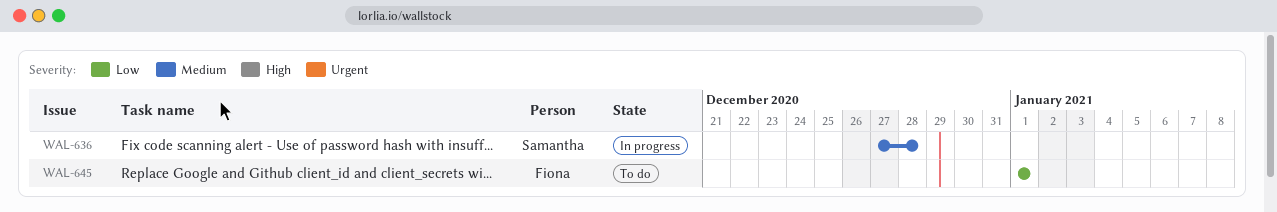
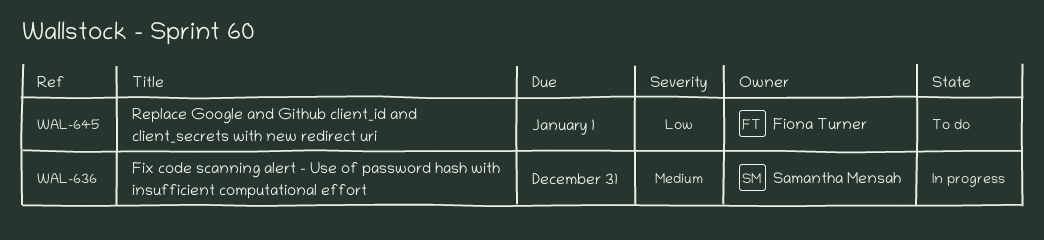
WAL-636, due: Dec 28 -> Dec 31

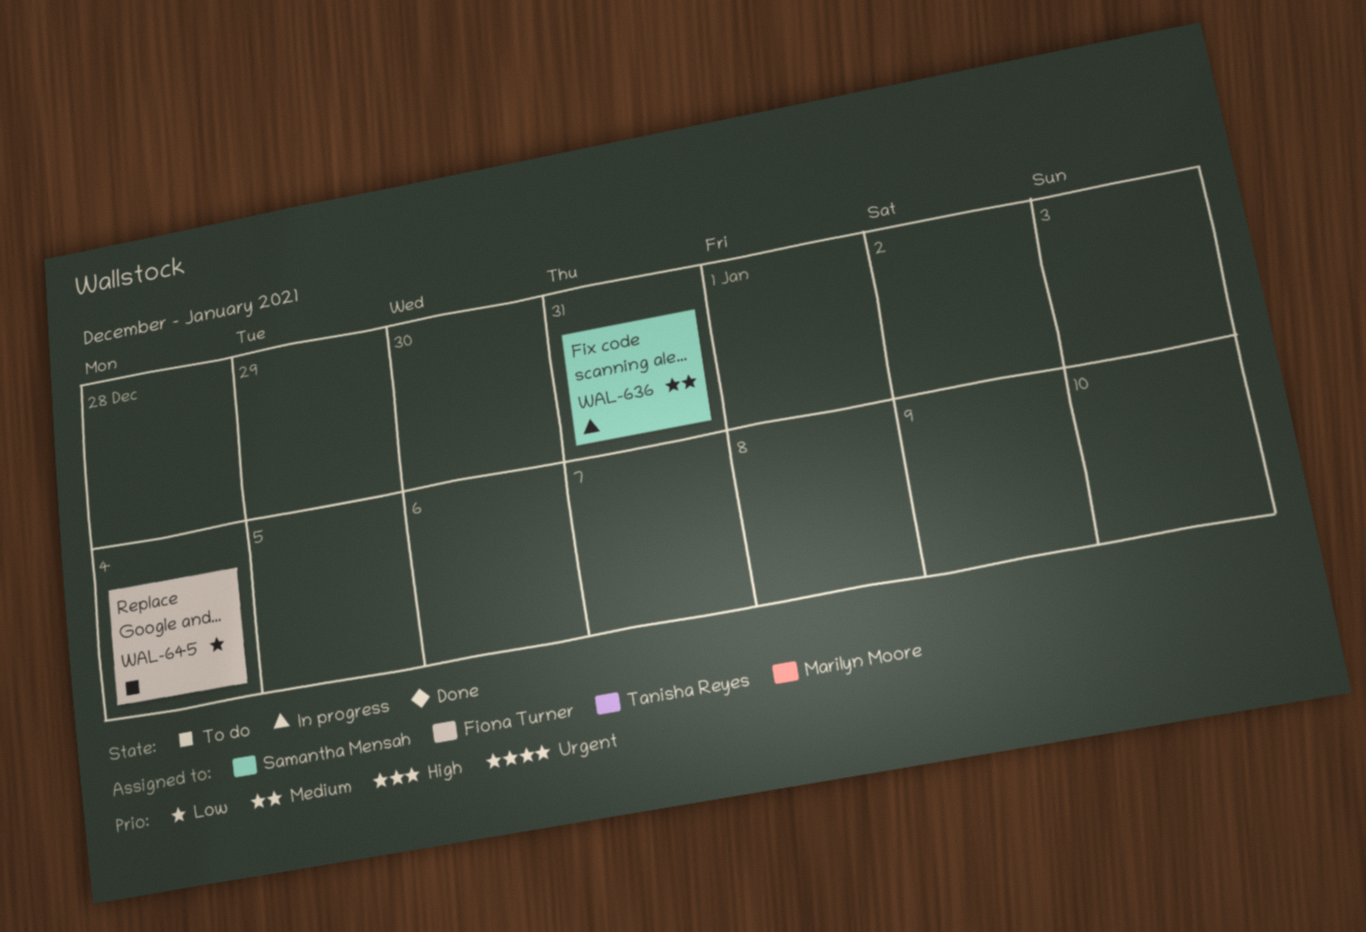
WAL-645, due: Jan 1 -> Jan 4

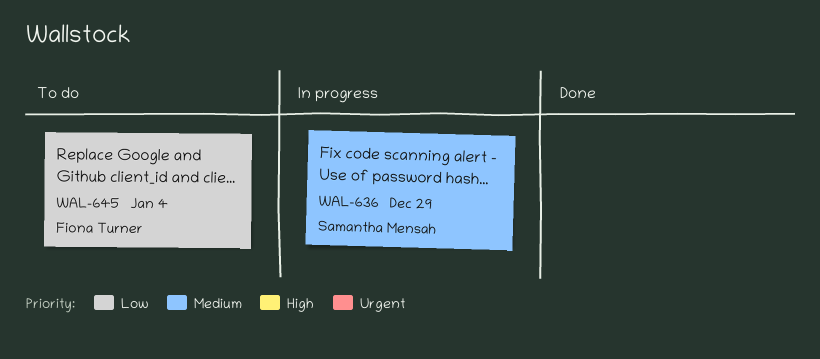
WAL-636, due: Dec 31 -> Dec 29

